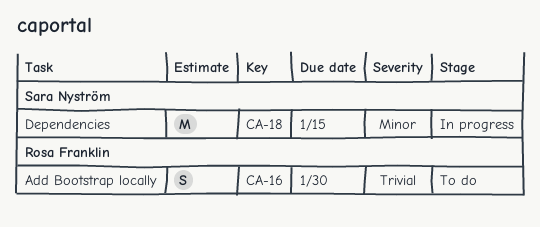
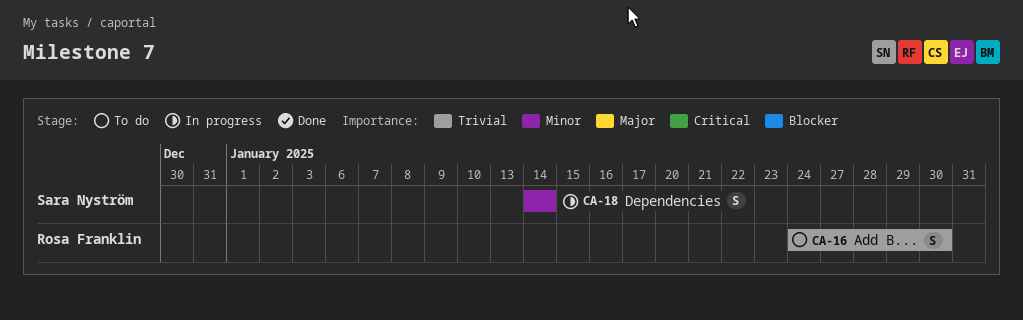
CA-18, estimate: M -> S
CA-18, due: Jan 15 -> Jan 14

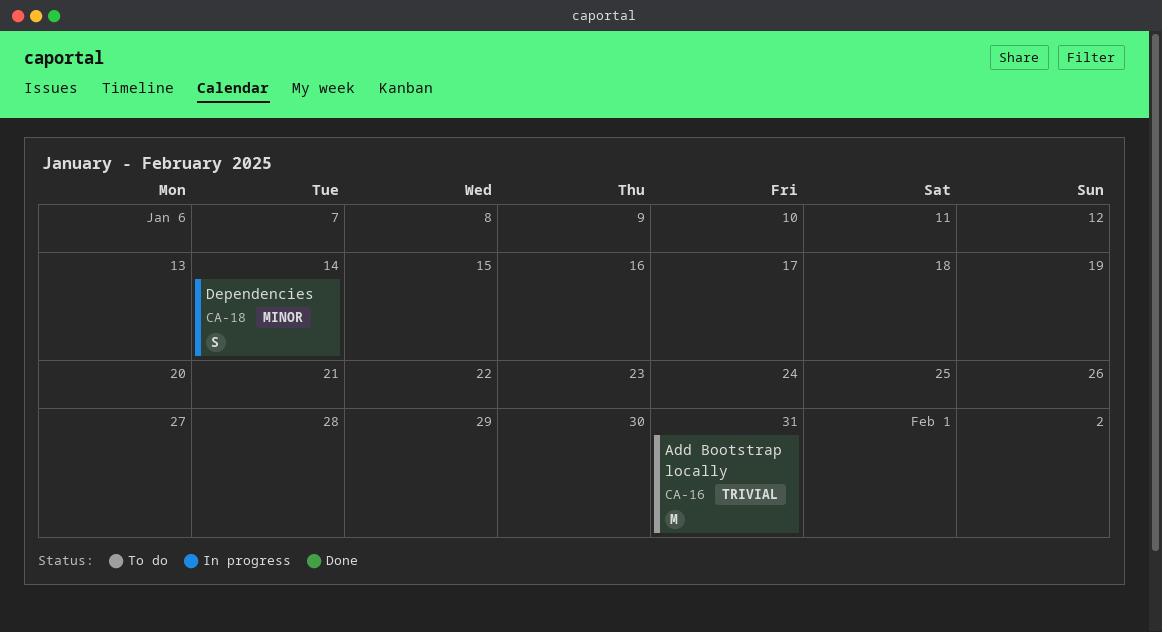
CA-16, estimate: S -> M
CA-16, due: Jan 30 -> Jan 31

